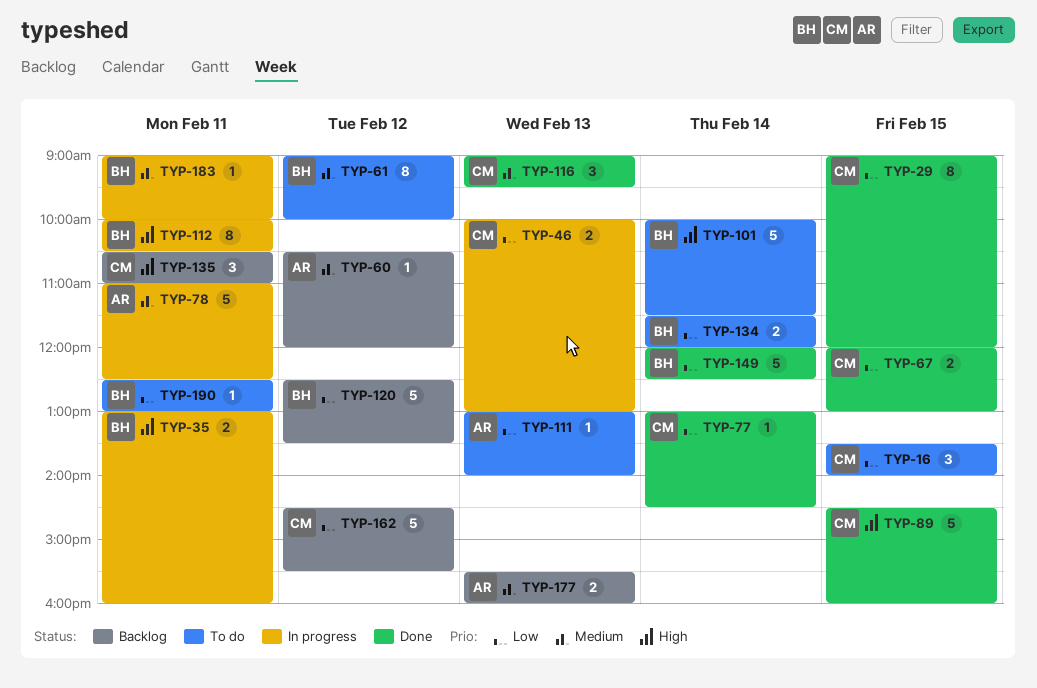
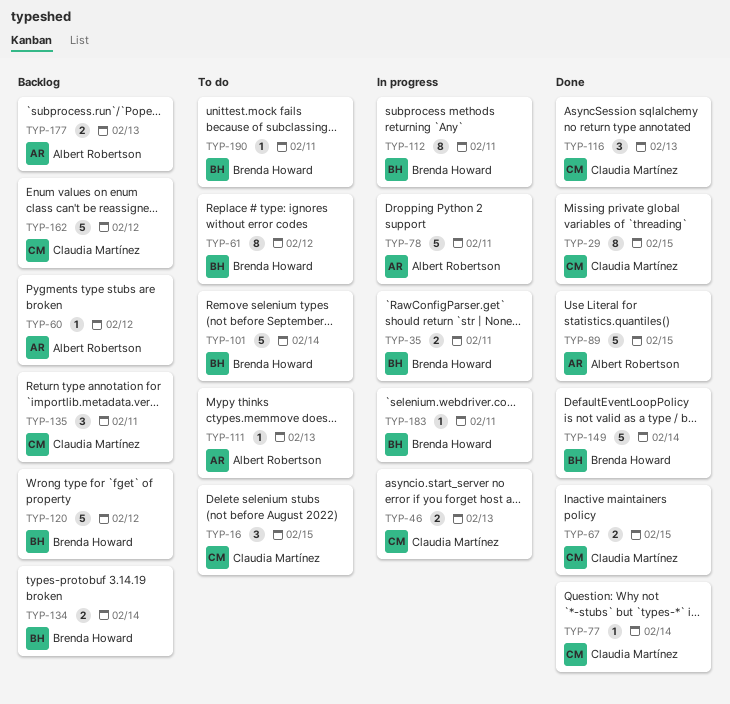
TYP-89, owner: Claudia Martínez -> Albert Robertson
TYP-134, status: To do -> Backlog

